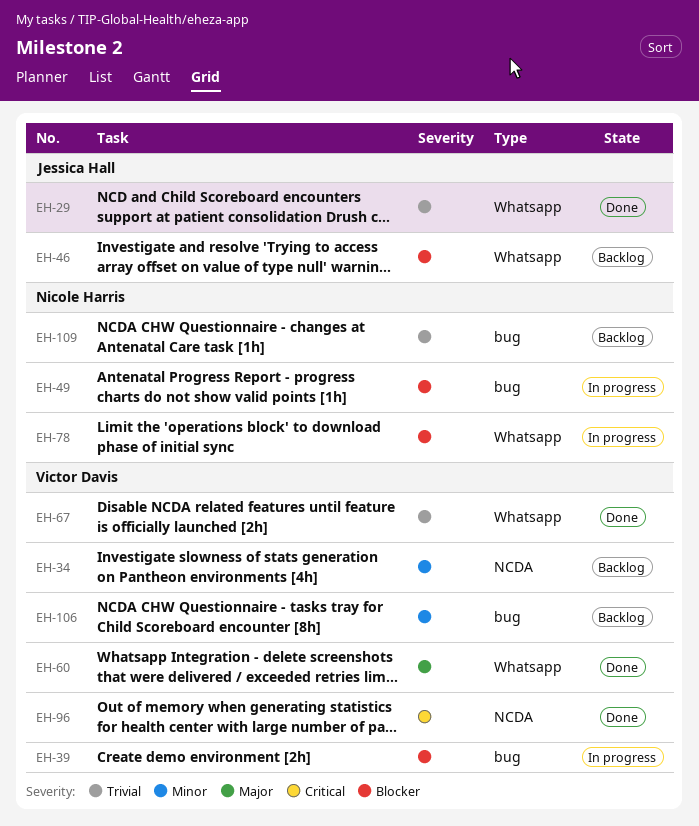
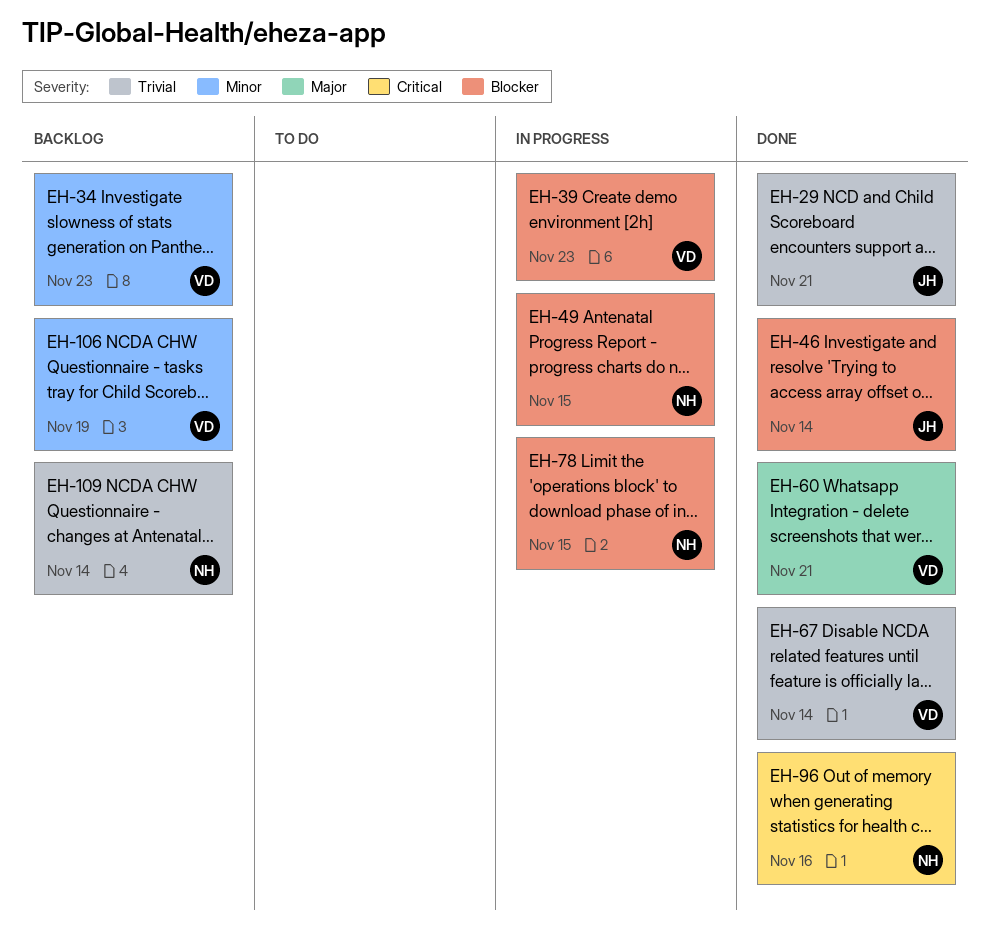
EH-46, status: Backlog -> Done
EH-96, owner: Victor Davis -> Nicole Harris

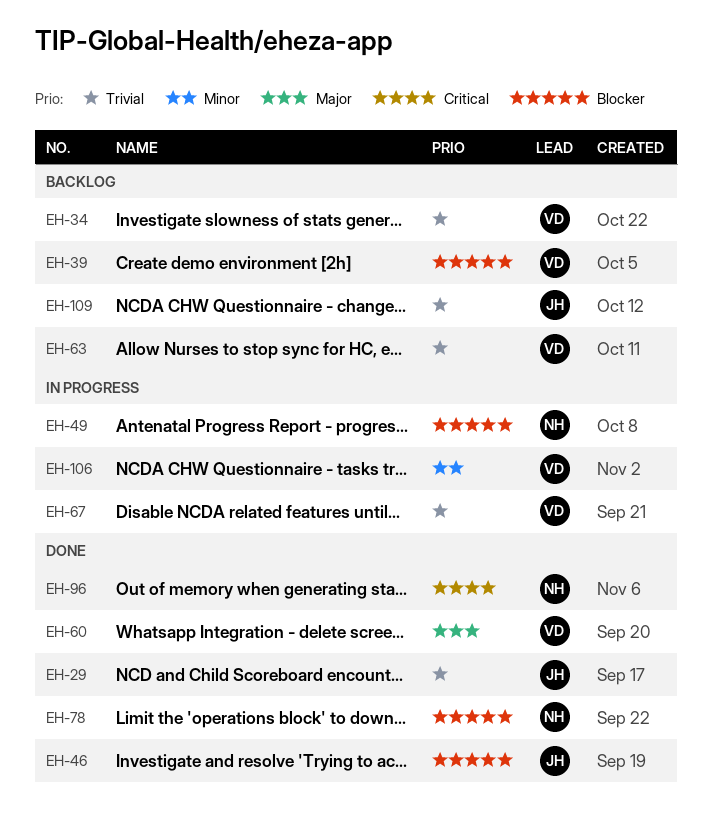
EH-34, priority: Minor -> Trivial
EH-39, status: In progress -> Backlog
EH-63: none -> present
EH-67, status: Done -> In progress
EH-78, status: In progress -> Done
EH-106, status: Backlog -> In progress
EH-109, owner: NH -> JH

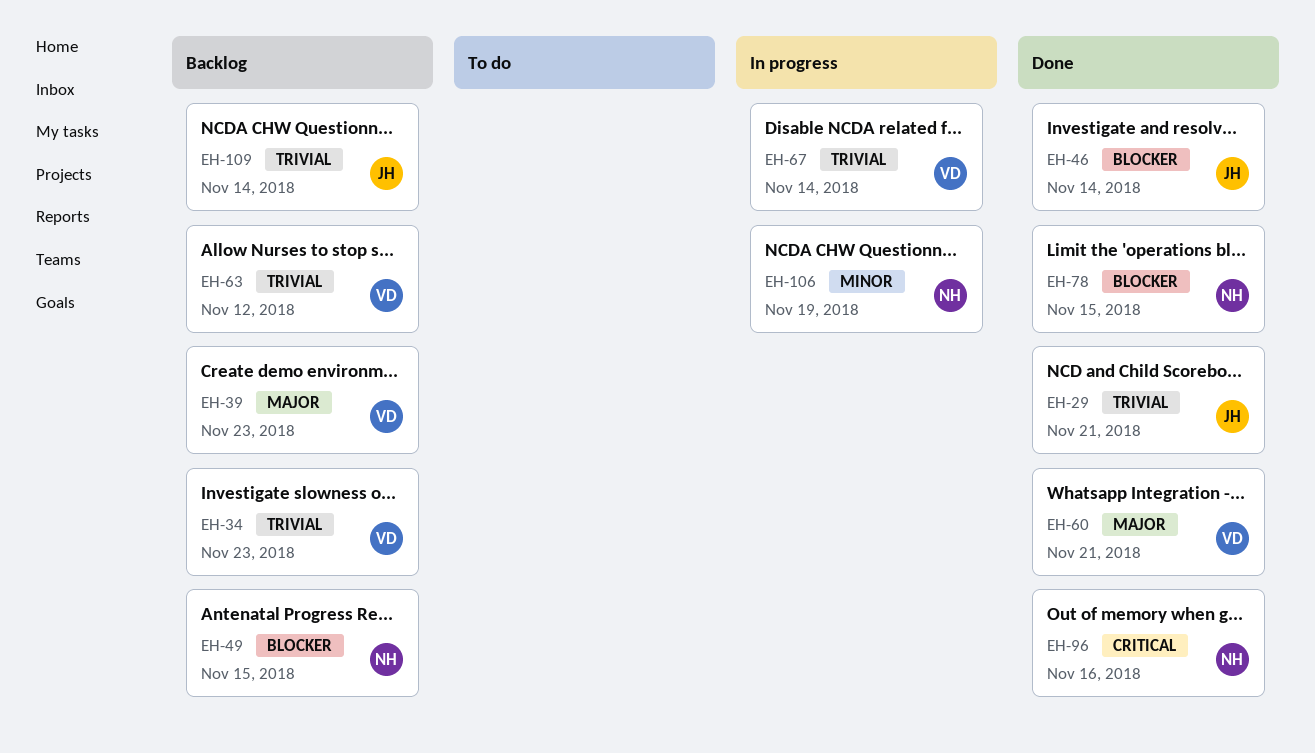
EH-39, priority: Blocker -> Major
EH-49, status: In progress -> Backlog
EH-106, owner: VD -> NH

